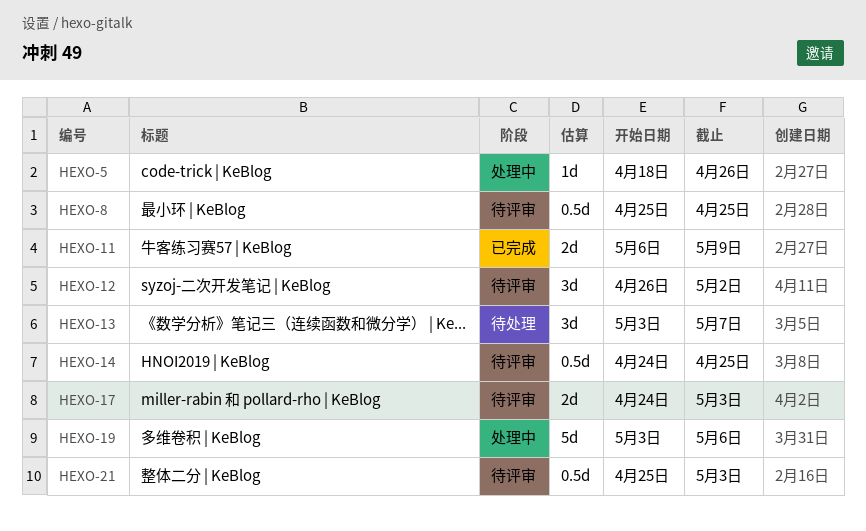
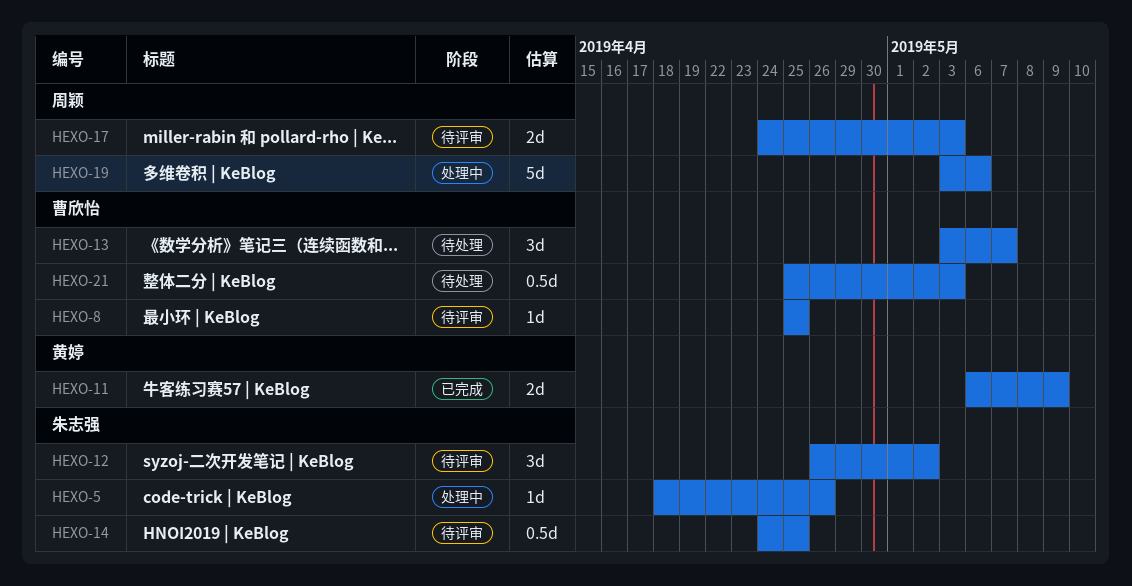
HEXO-8, estimate: 0.5d -> 1d
HEXO-21, status: 待评审 -> 待处理

